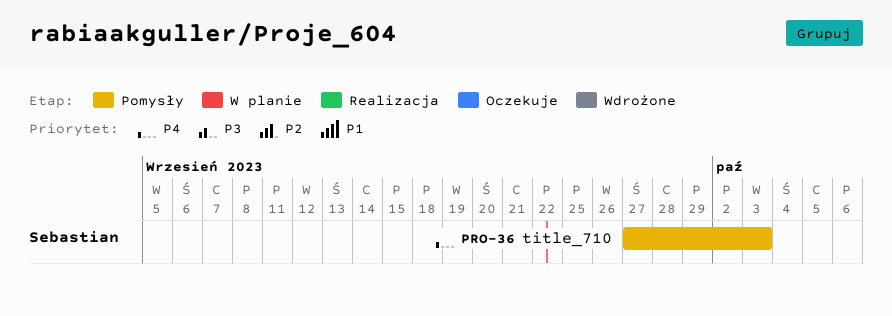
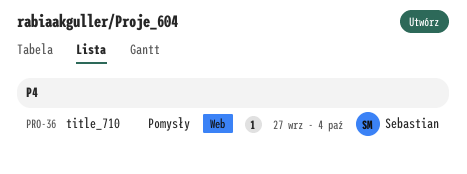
PRO-36, due: Oct 3 -> Oct 4

